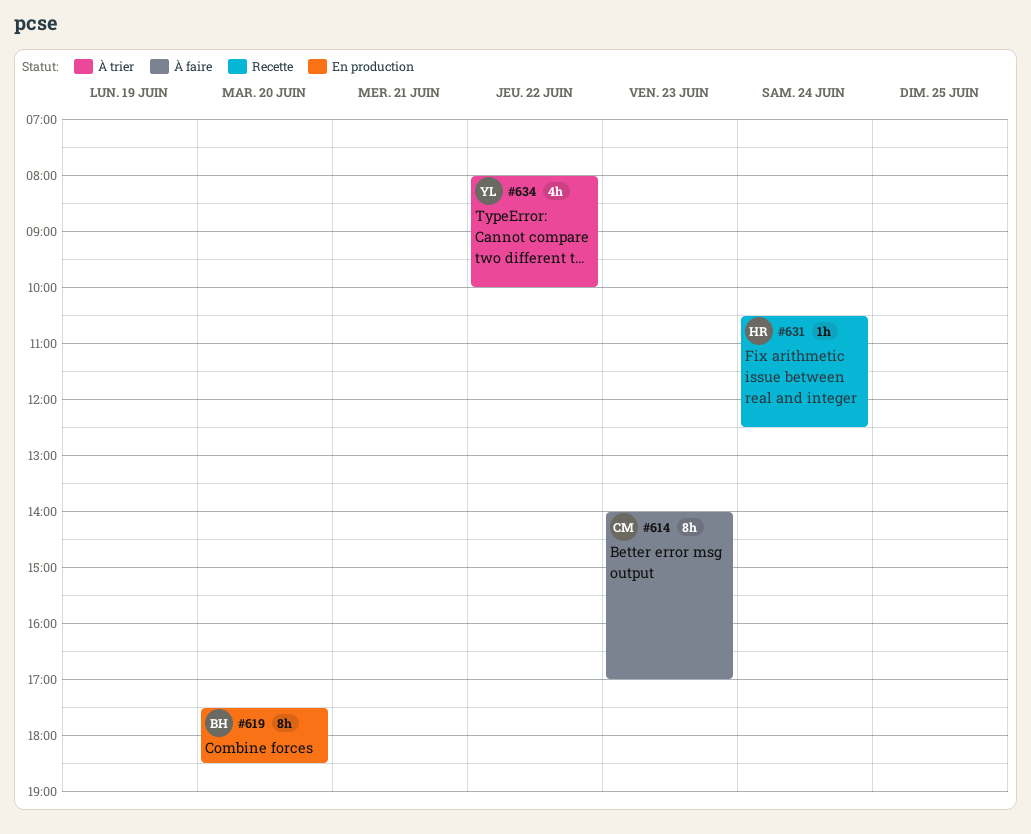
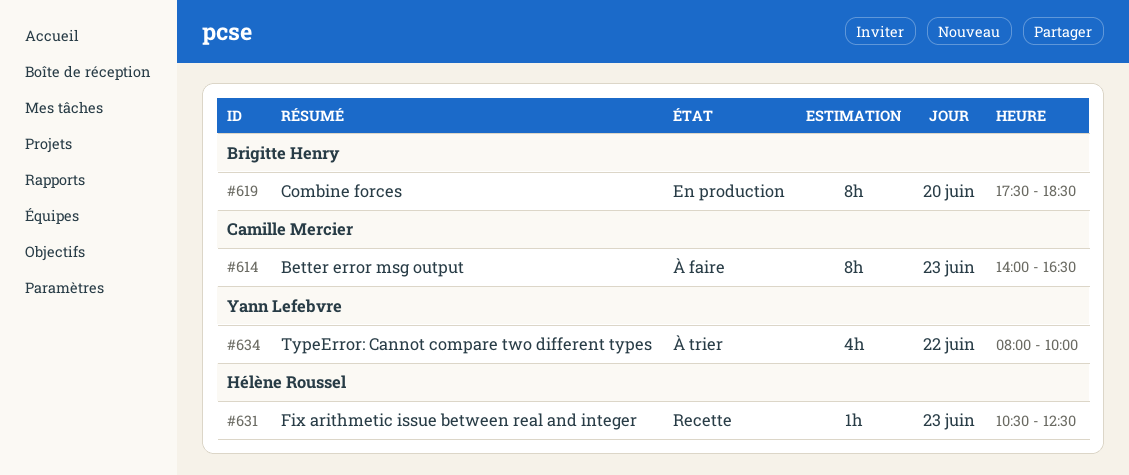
#614, ends: 17:00 -> 16:30
#631, day: Jun 24 -> Jun 23

